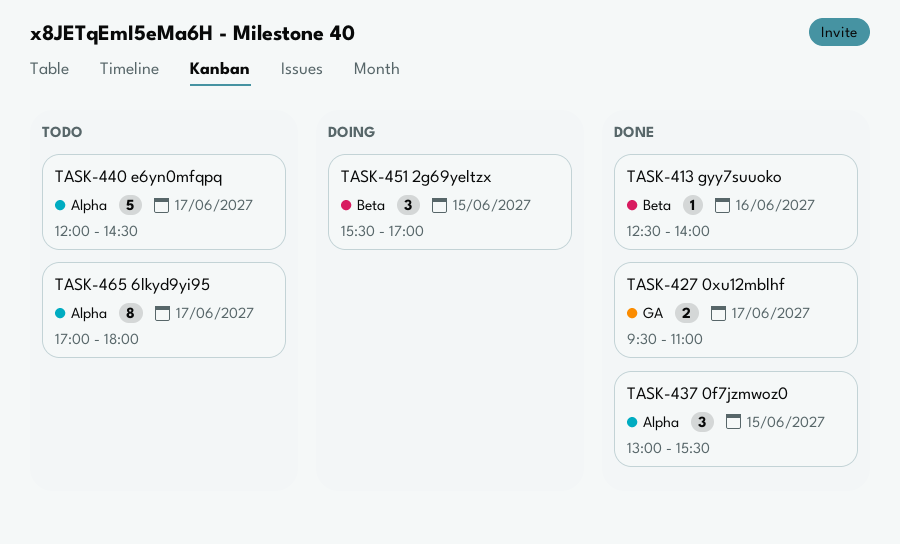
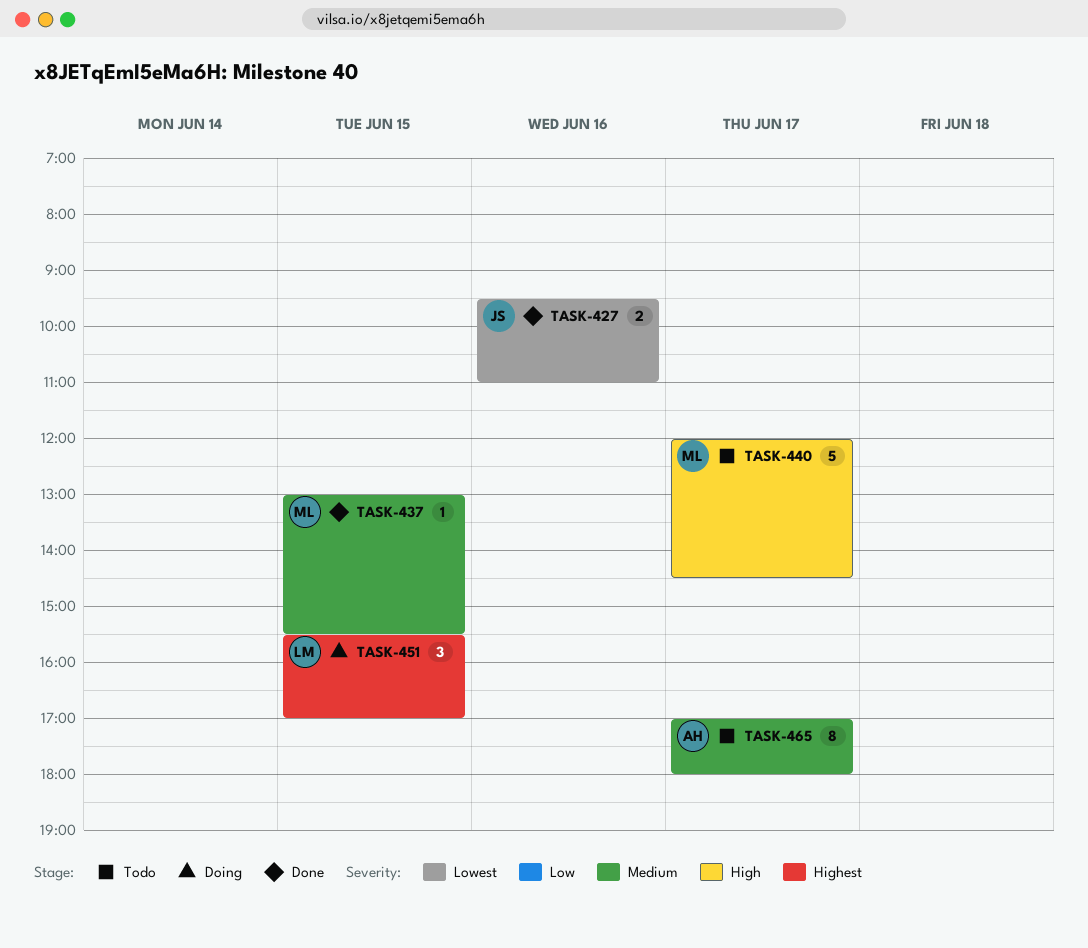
TASK-413: present -> none
TASK-427, day: Jun 17 -> Jun 16
TASK-437, estimate: 3 -> 1

